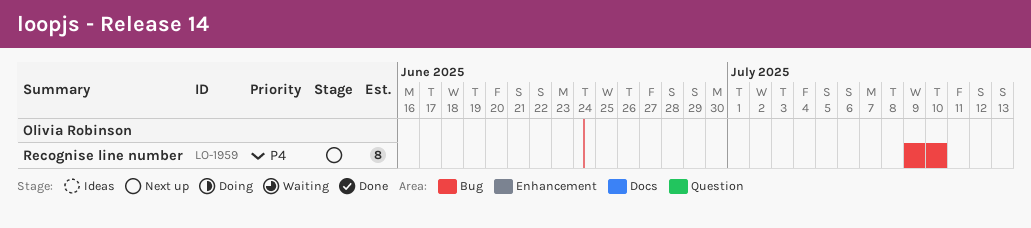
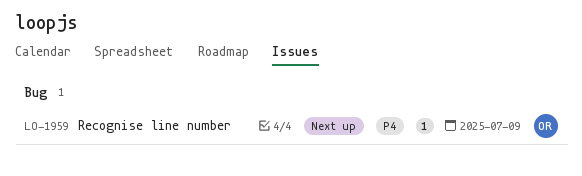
LO-1959, estimate: 8 -> 1
LO-1959, due: Jul 10 -> Jul 9

